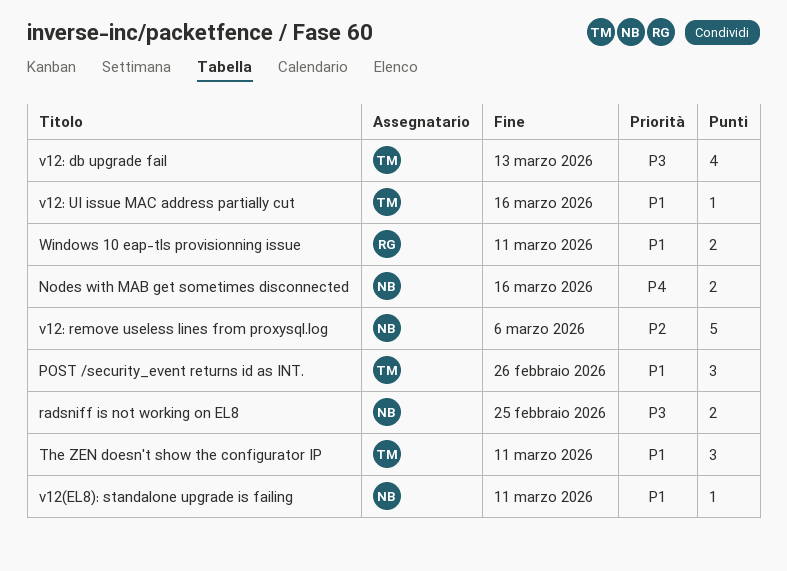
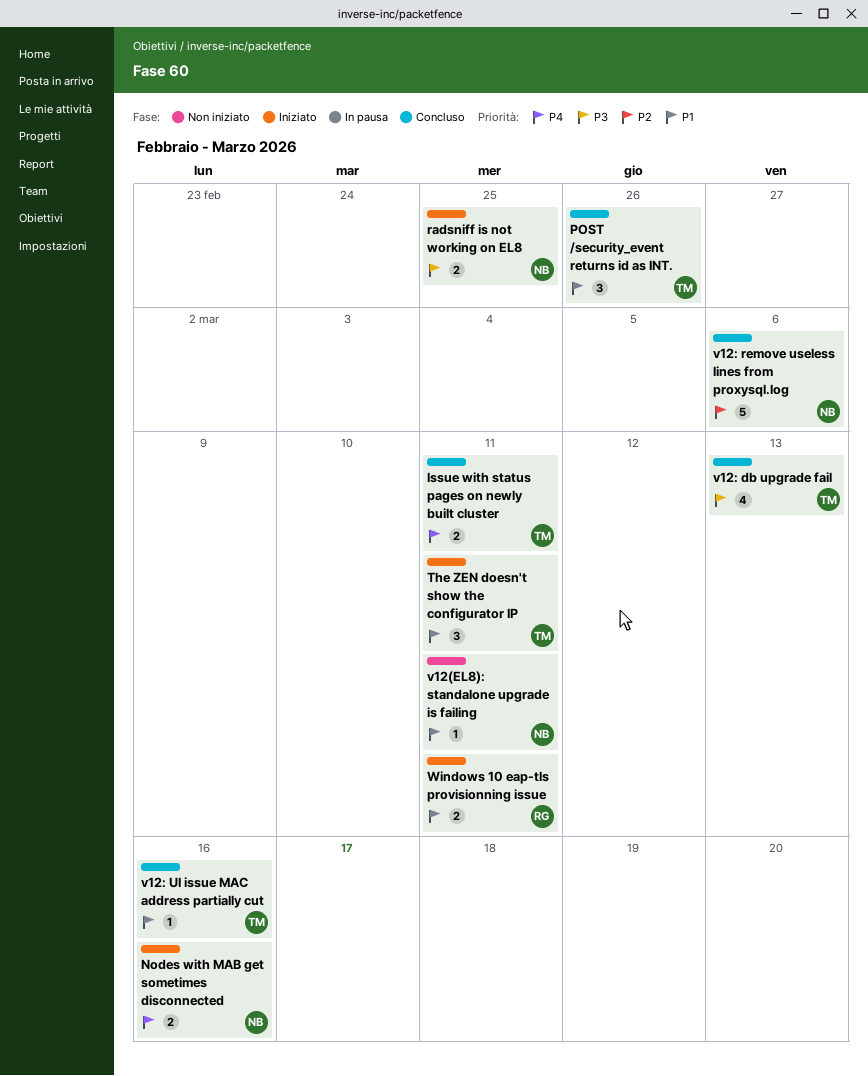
Issue with status pages on newly built cluster: none -> present

